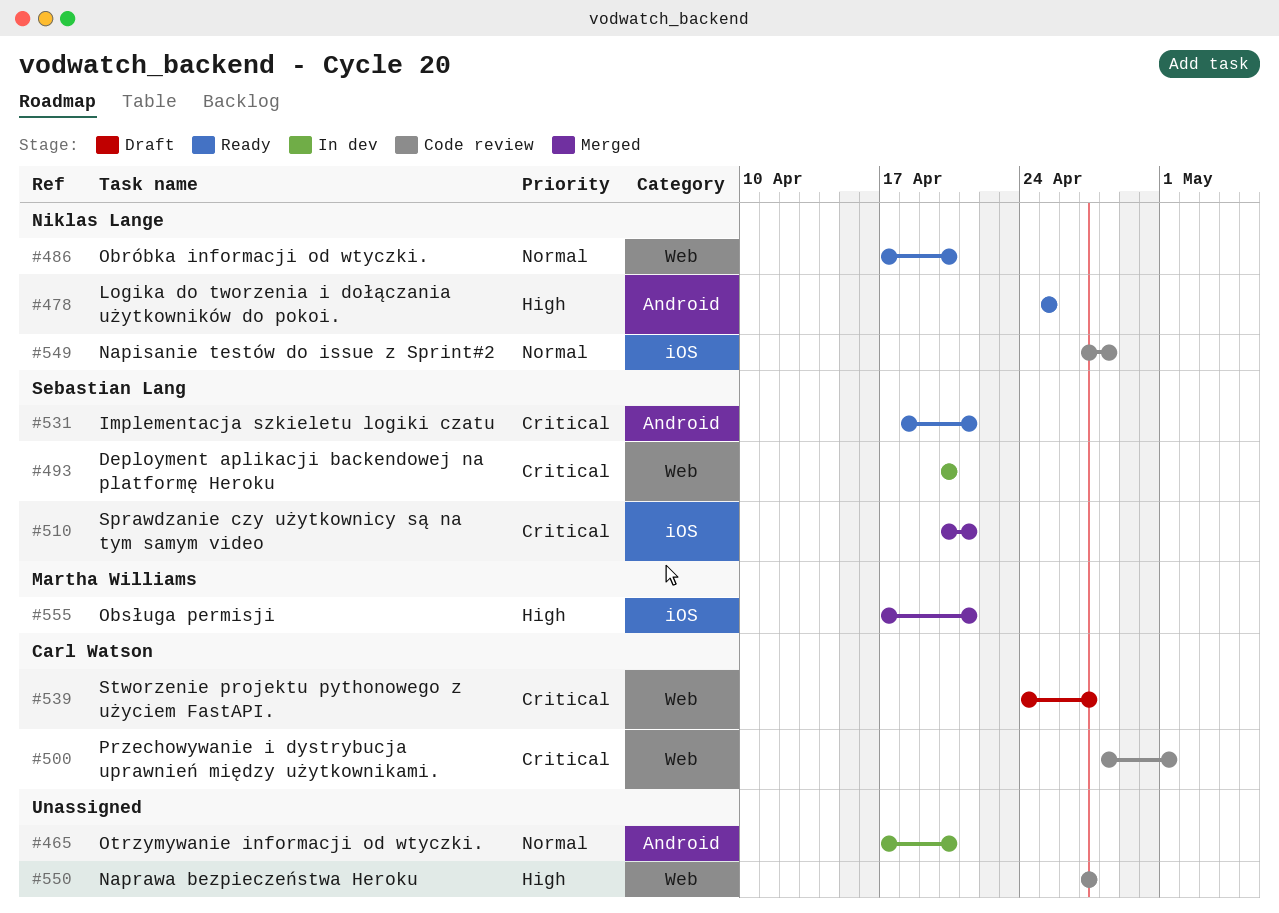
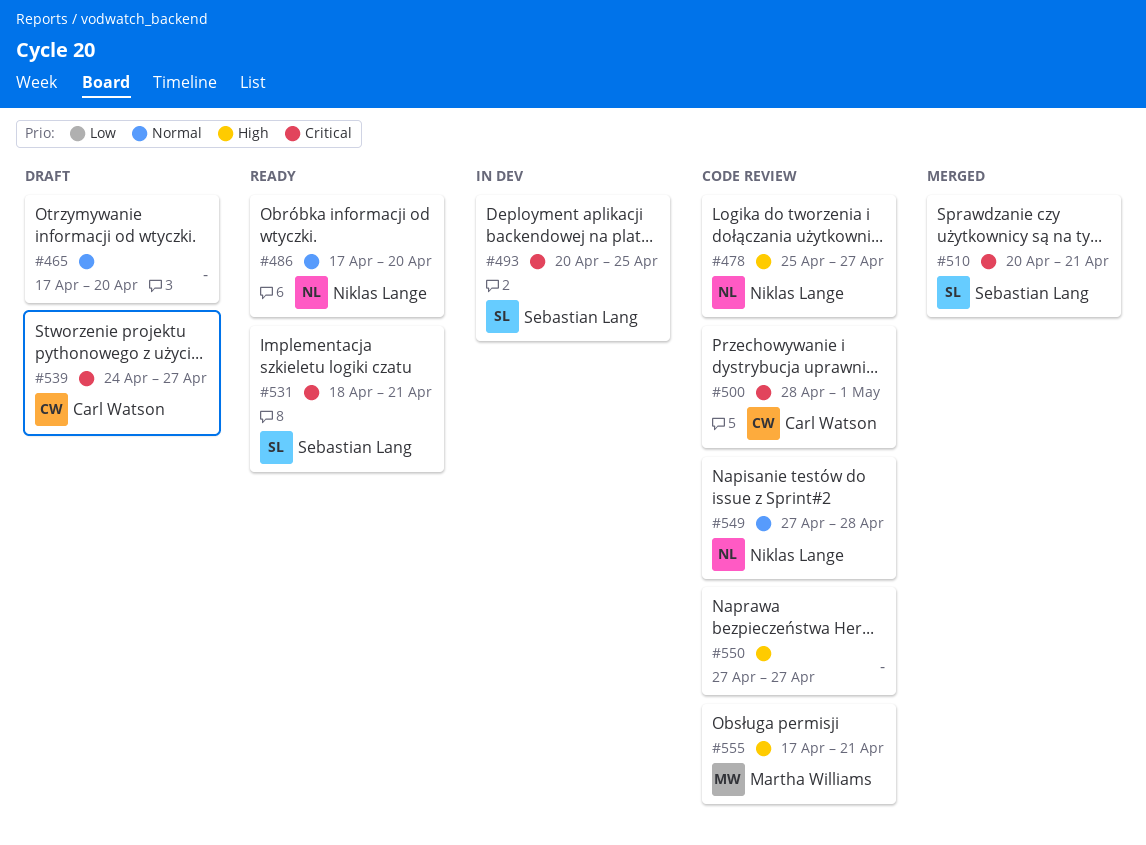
#465, status: In dev -> Draft
#478, status: Ready -> Code review
#478, due: Apr 25 -> Apr 27
#493, due: Apr 20 -> Apr 25
#555, status: Merged -> Code review

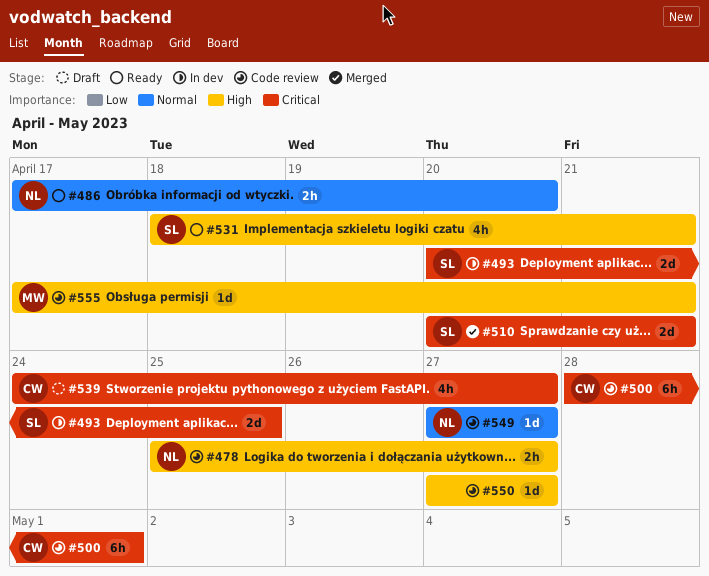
#465: present -> none
#531, priority: Critical -> High
#549, due: Apr 28 -> Apr 27

